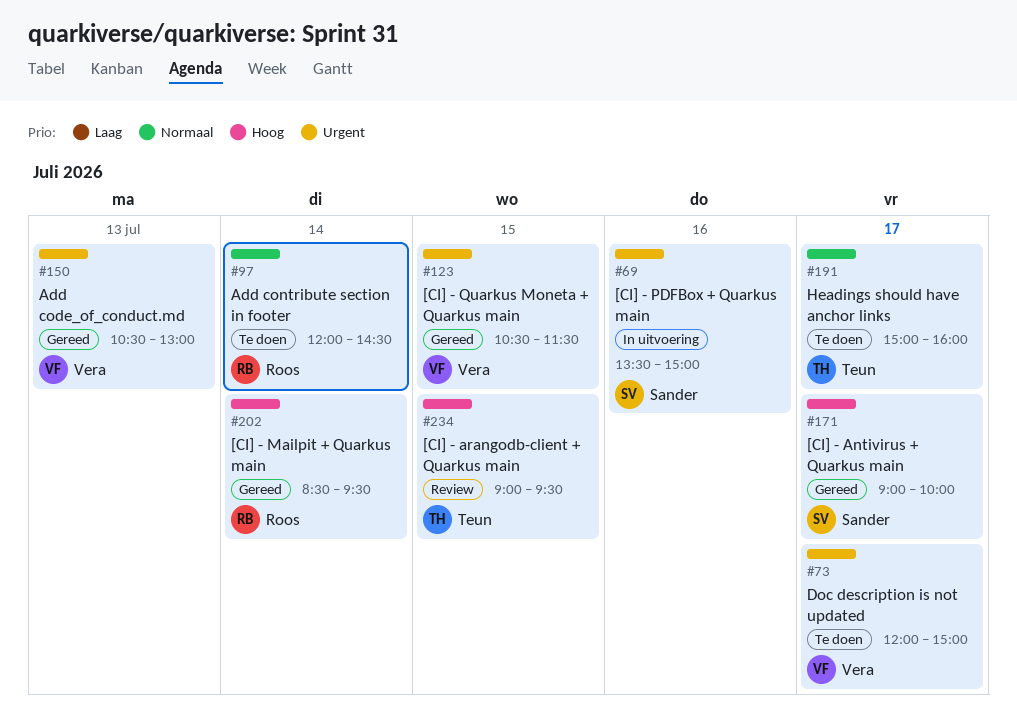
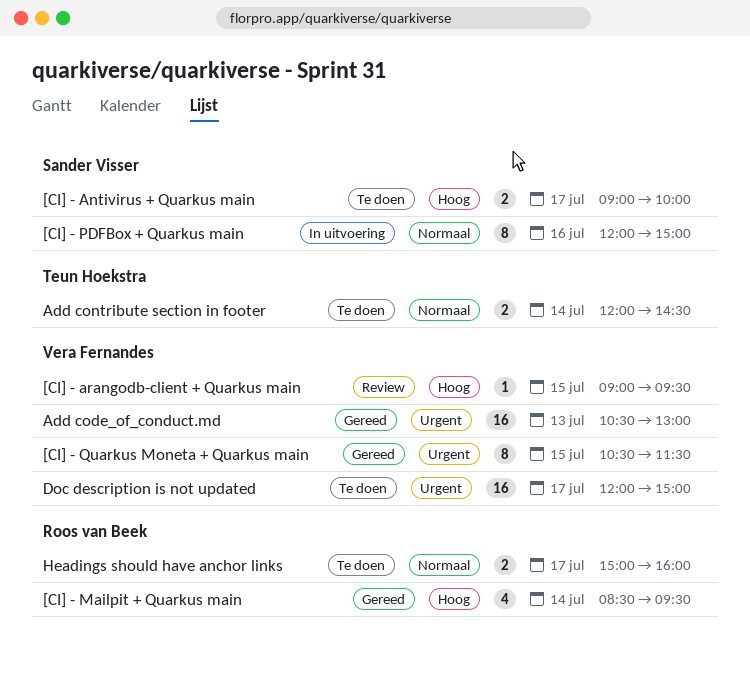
[CI] - Antivirus + Quarkus main, status: Gereed -> Te doen
[CI] - arangodb-client + Quarkus main, owner: Teun Hoekstra -> Vera Fernandes
[CI] - PDFBox + Quarkus main, priority: Urgent -> Normaal
[CI] - PDFBox + Quarkus main, begins: 13:30 -> 12:00
Add contribute section in footer, owner: Roos van Beek -> Teun Hoekstra
Headings should have anchor links, owner: Teun Hoekstra -> Roos van Beek

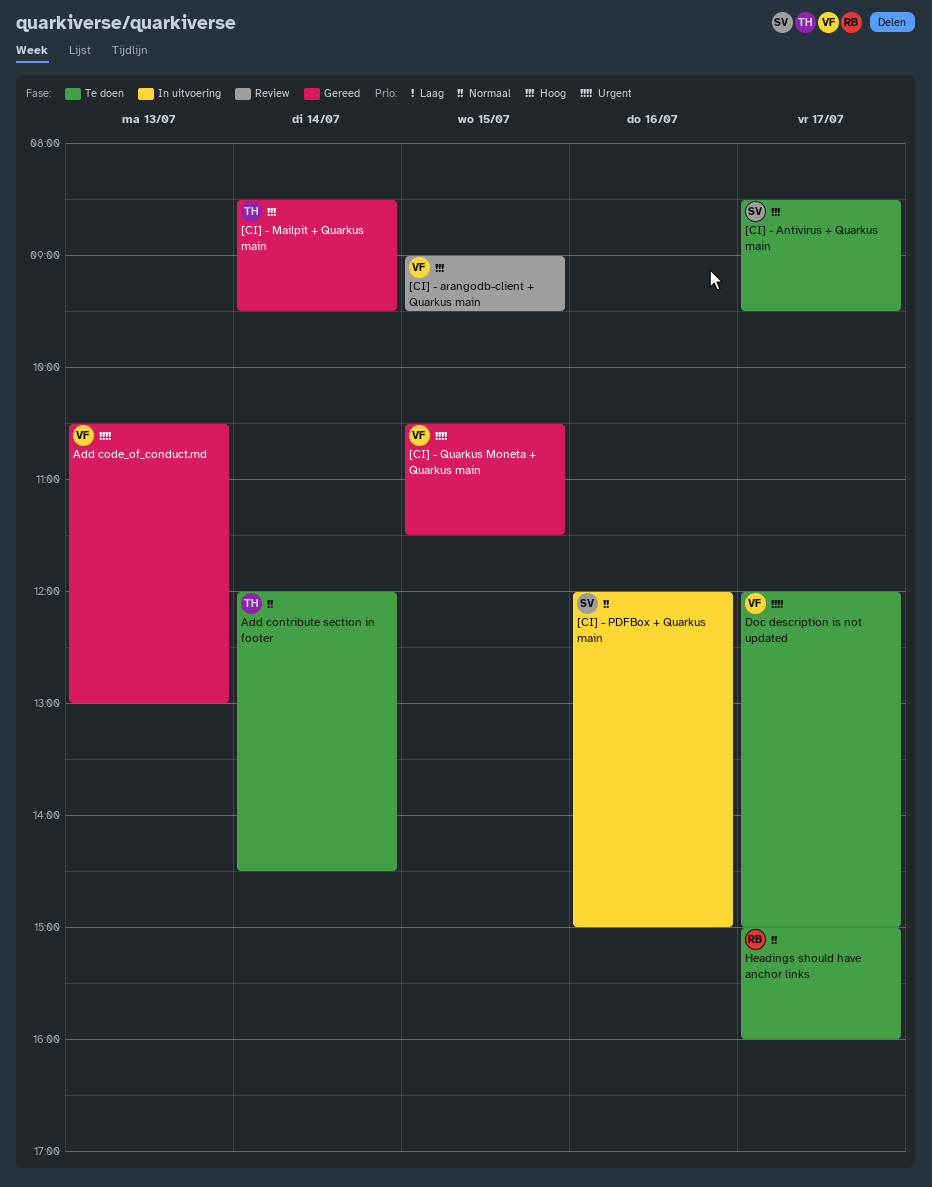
[CI] - Antivirus + Quarkus main, begins: 09:00 -> 08:30
[CI] - Antivirus + Quarkus main, ends: 10:00 -> 09:30
[CI] - Mailpit + Quarkus main, owner: Roos van Beek -> Teun Hoekstra

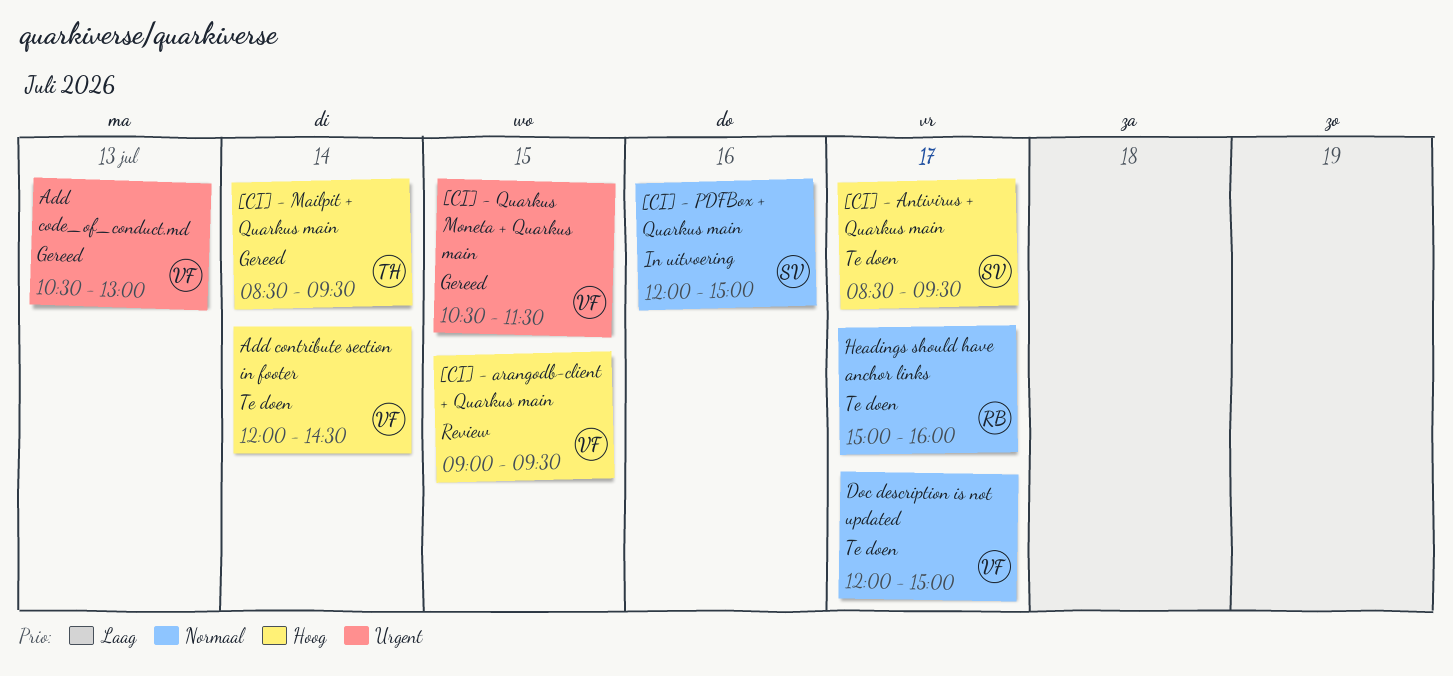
Add contribute section in footer, owner: TH -> VF
Add contribute section in footer, priority: Normaal -> Hoog
Doc description is not updated, priority: Urgent -> Normaal

